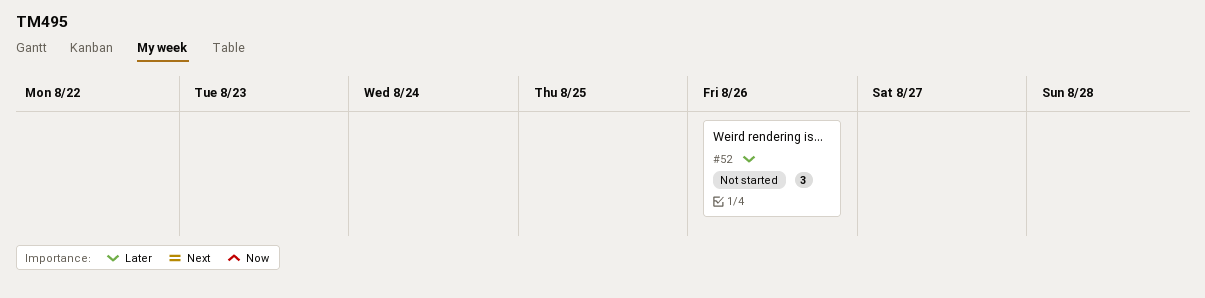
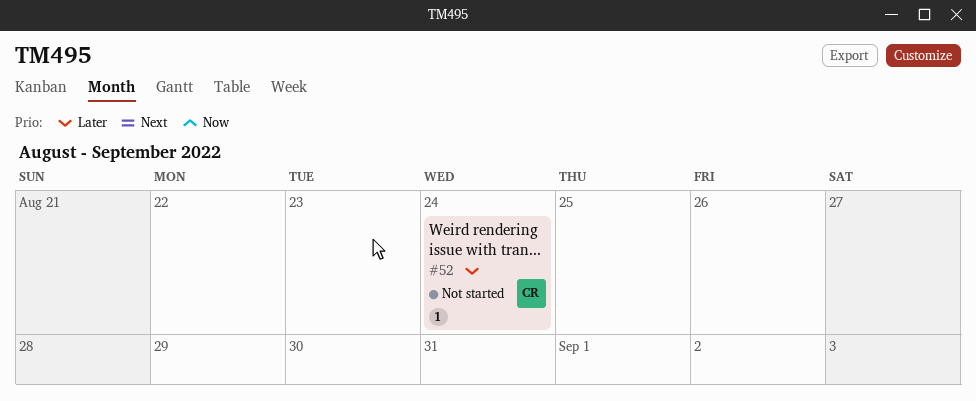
#52, estimate: 3 -> 1
#52, due: Aug 26 -> Aug 24

